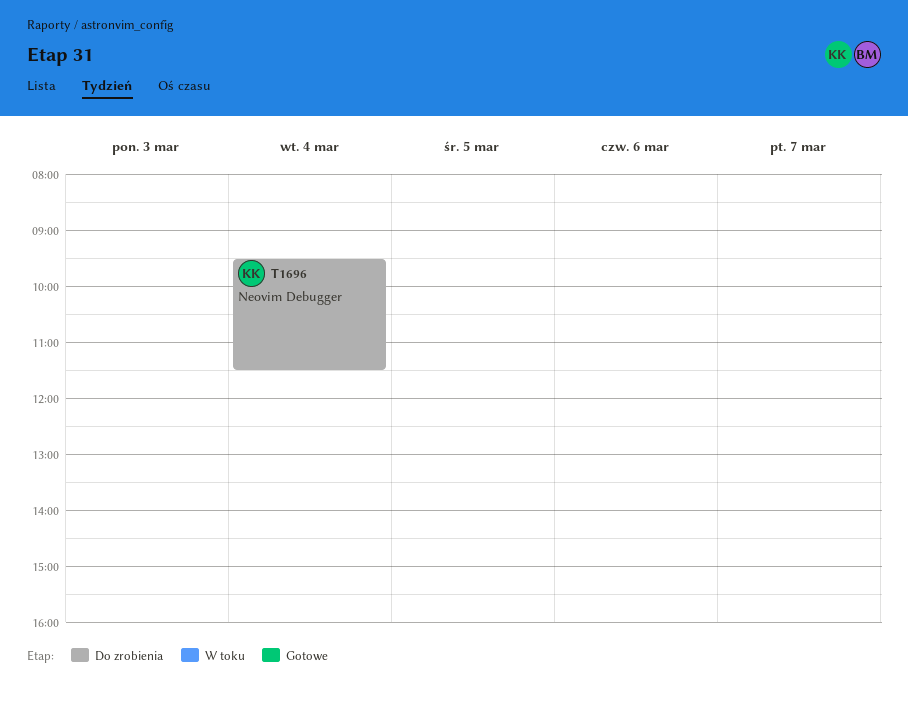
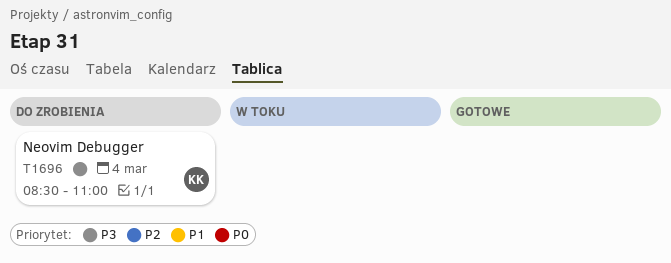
T1696, begins: 09:30 -> 08:30
T1696, ends: 11:30 -> 11:00

